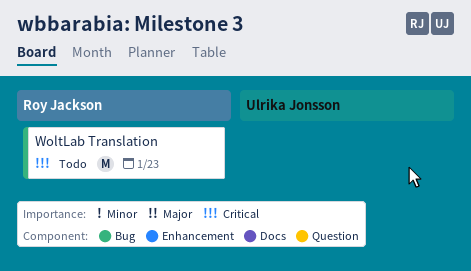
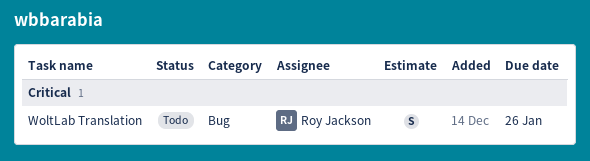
WoltLab Translation, estimate: M -> S
WoltLab Translation, due: Jan 23 -> Jan 26

